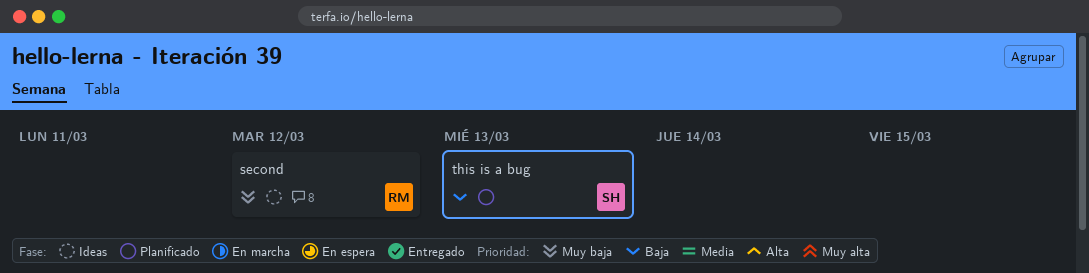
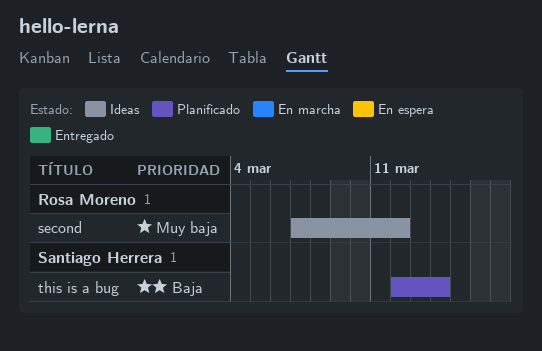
this is a bug, due: Mar 13 -> Mar 14

